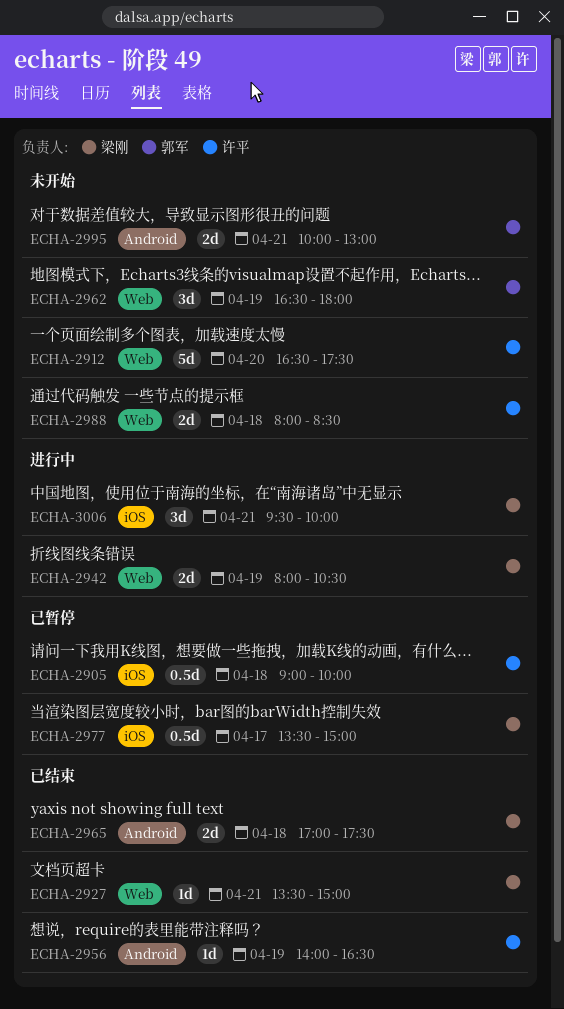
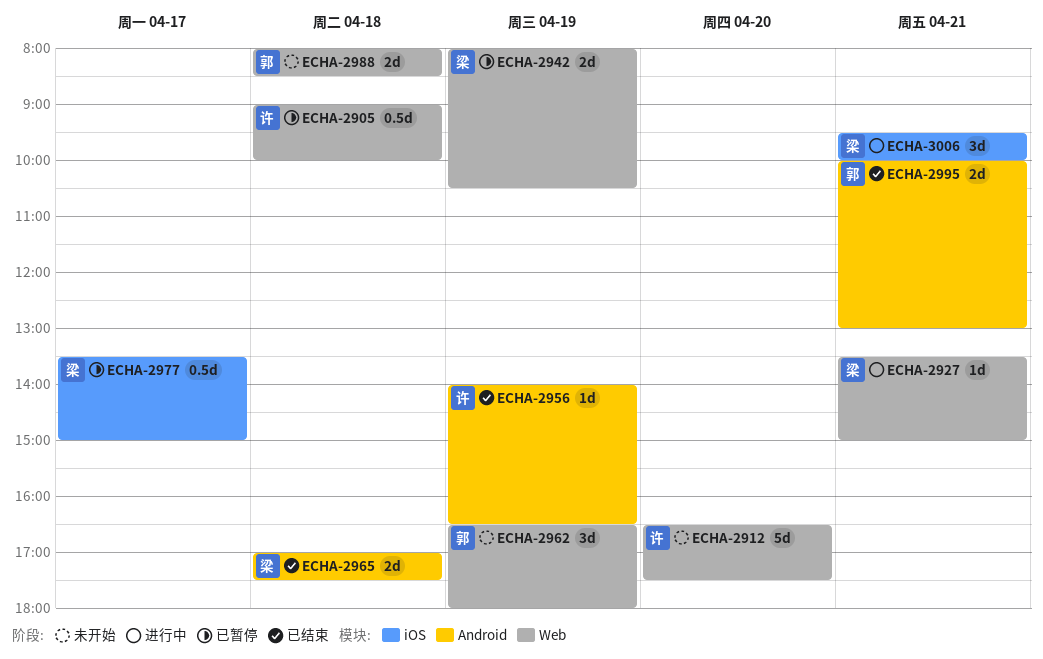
ECHA-2905, label: iOS -> Web
ECHA-2927, status: 已结束 -> 进行中
ECHA-2942, status: 进行中 -> 已暂停
ECHA-2988, owner: 许平 -> 郭军
ECHA-2995, status: 未开始 -> 已结束

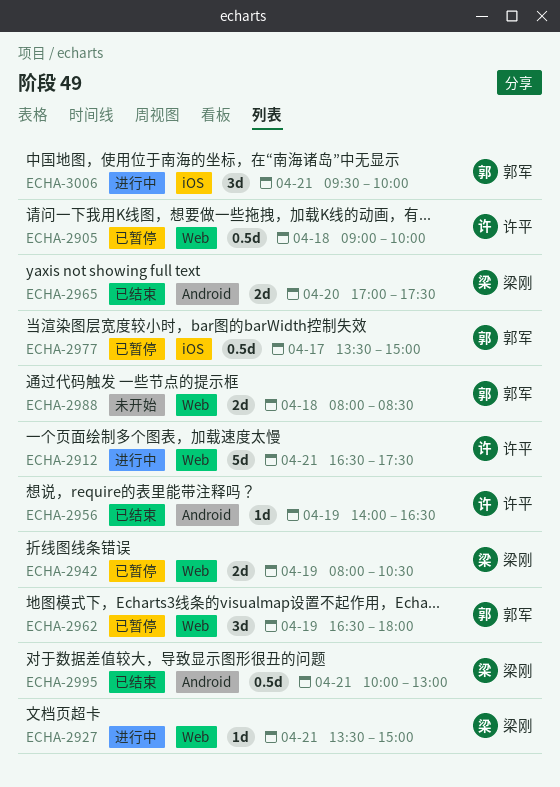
ECHA-2912, status: 未开始 -> 进行中
ECHA-2912, day: Apr 20 -> Apr 21
ECHA-2962, status: 未开始 -> 已暂停
ECHA-2965, day: Apr 18 -> Apr 20
ECHA-2977, owner: 梁刚 -> 郭军
ECHA-2995, owner: 郭军 -> 梁刚
ECHA-2995, estimate: 2d -> 0.5d
ECHA-3006, owner: 梁刚 -> 郭军

